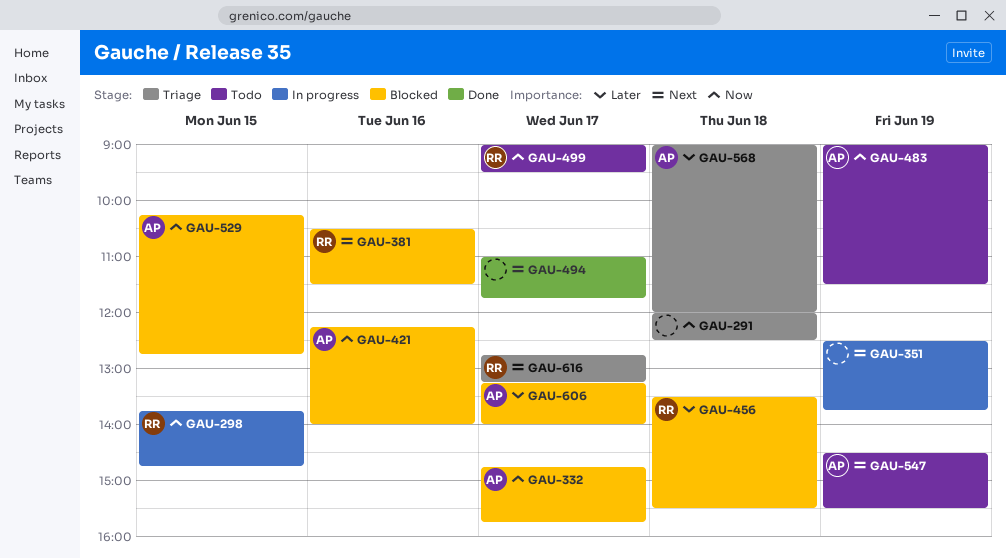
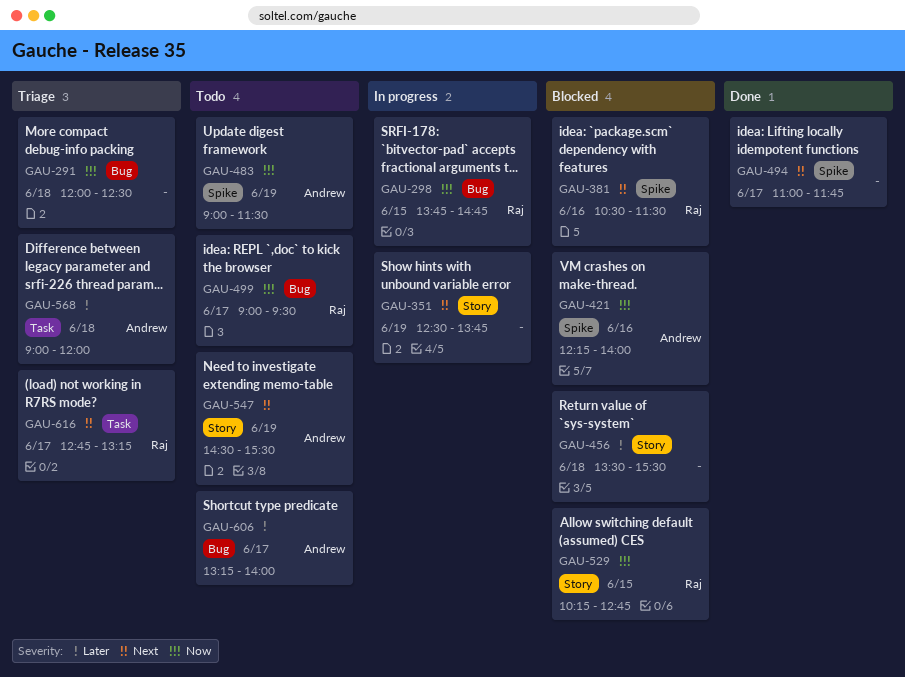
GAU-332: present -> none
GAU-456, owner: Raj -> none
GAU-529, owner: Andrew -> Raj
GAU-606, status: Blocked -> Todo

